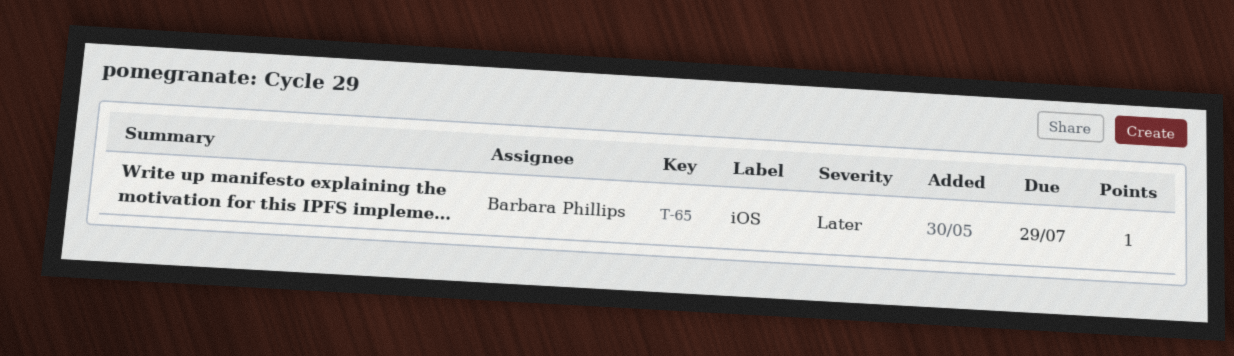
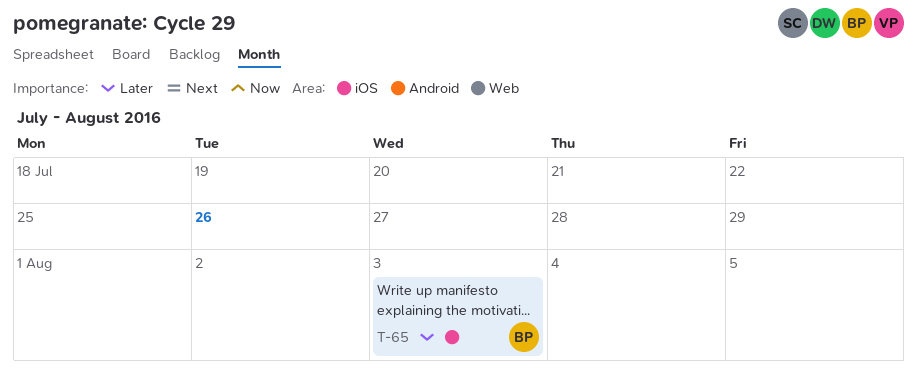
T-65, due: Jul 29 -> Aug 3

